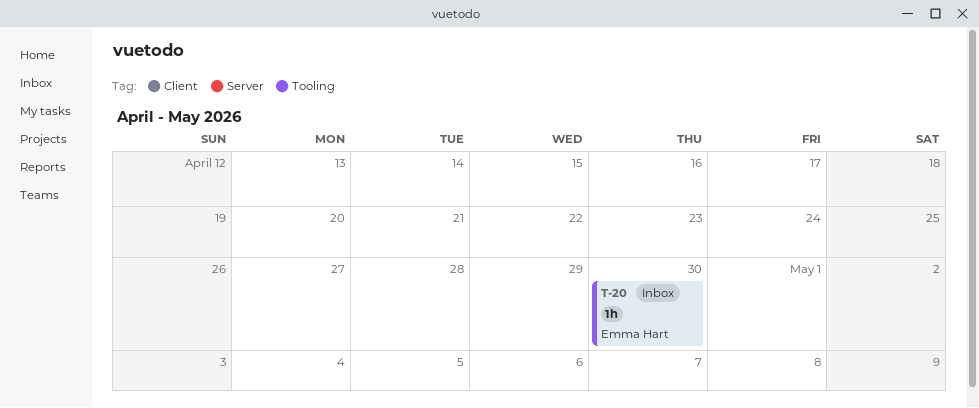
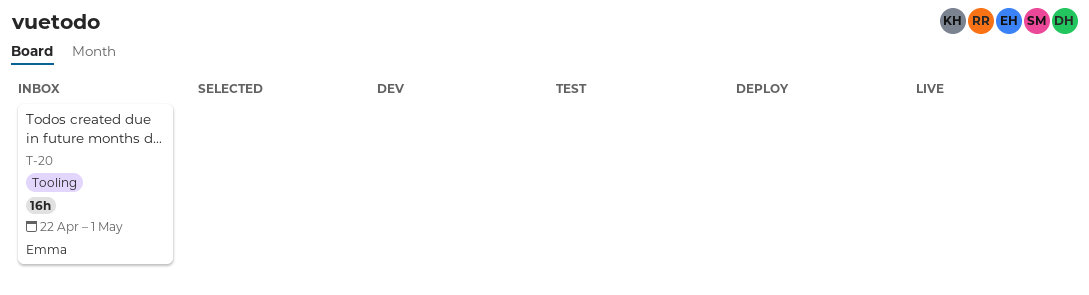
T-20, estimate: 1h -> 16h
T-20, due: Apr 30 -> May 1

